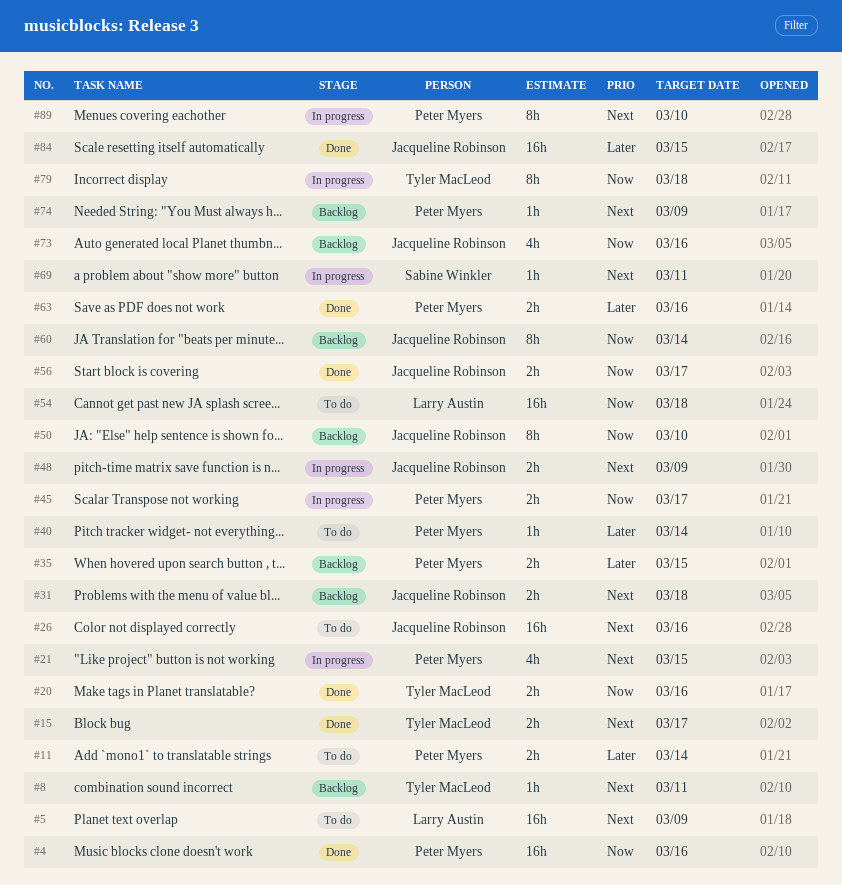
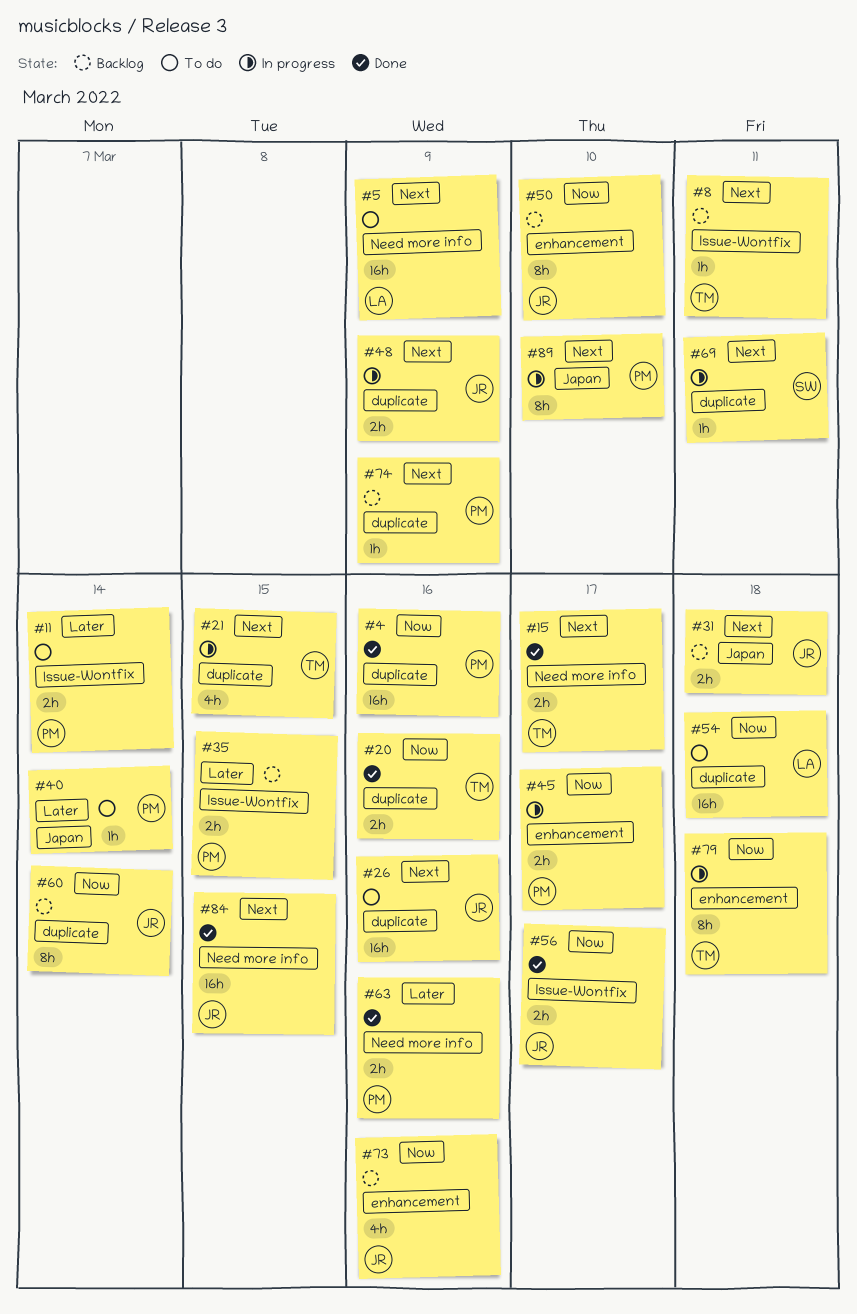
#21, owner: Peter Myers -> Tyler MacLeod
#84, priority: Later -> Next

